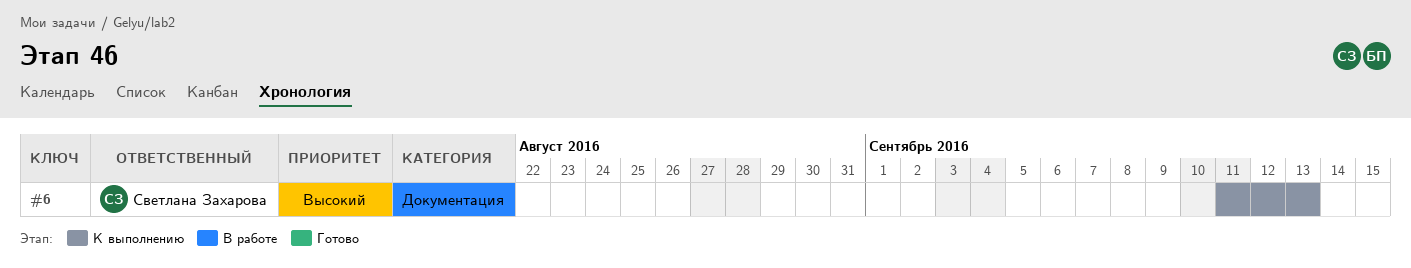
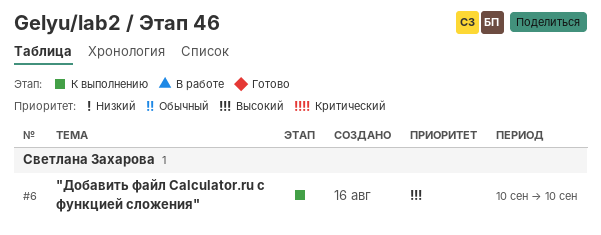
#6, start: Sep 11 -> Sep 10
#6, due: Sep 13 -> Sep 10

